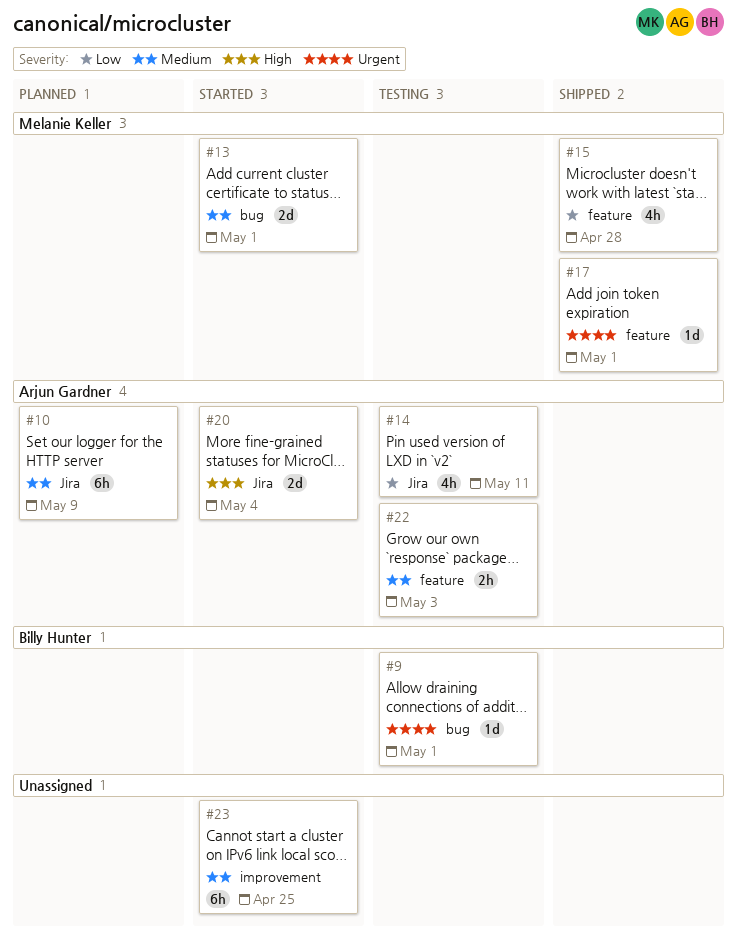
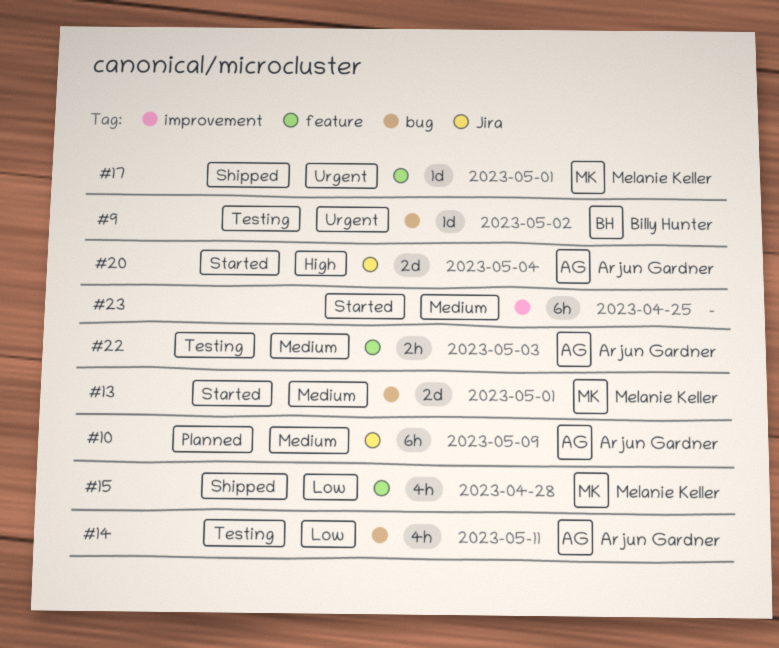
#9, due: May 1 -> May 2
#14, label: Jira -> bug

